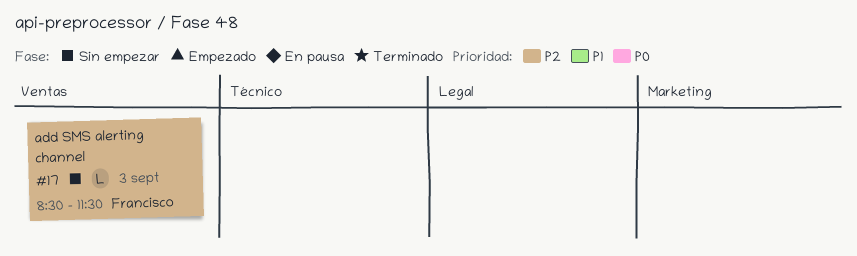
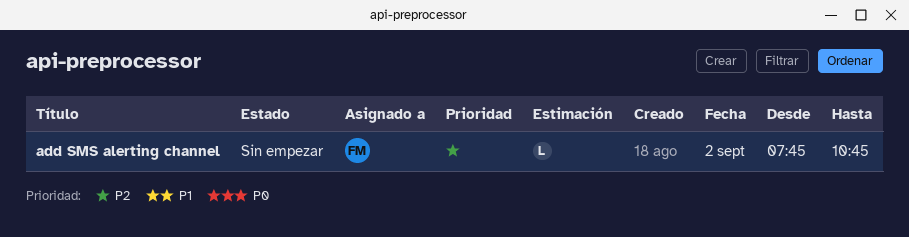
add SMS alerting channel, day: Sep 3 -> Sep 2
add SMS alerting channel, begins: 08:30 -> 07:45
add SMS alerting channel, ends: 11:30 -> 10:45

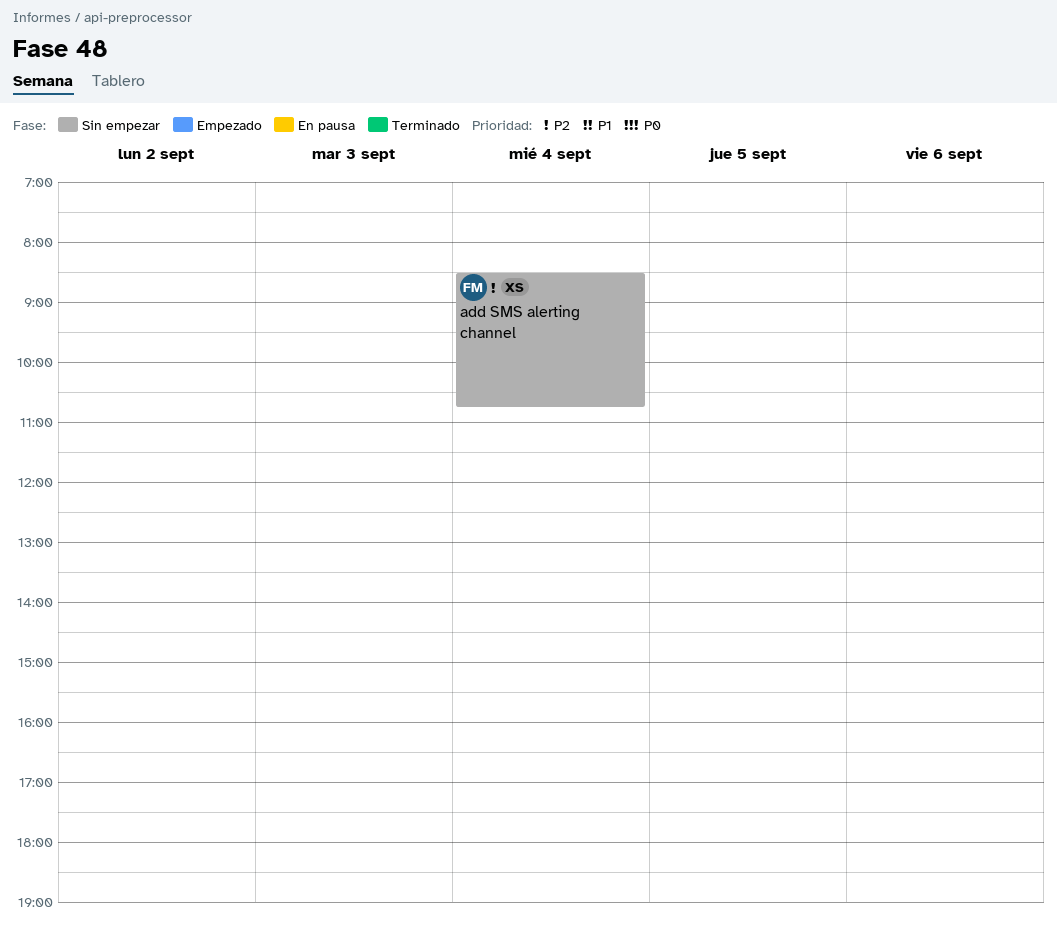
add SMS alerting channel, estimate: L -> XS
add SMS alerting channel, day: Sep 2 -> Sep 4
add SMS alerting channel, begins: 07:45 -> 08:30

